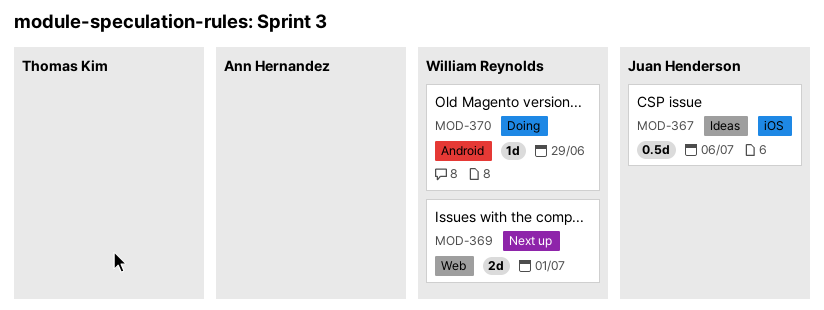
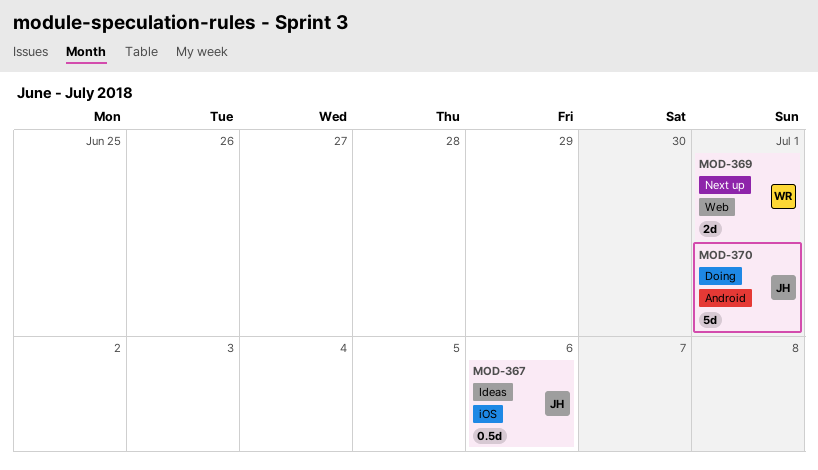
MOD-370, owner: William Reynolds -> Juan Henderson
MOD-370, estimate: 1d -> 5d
MOD-370, due: Jun 29 -> Jul 1

